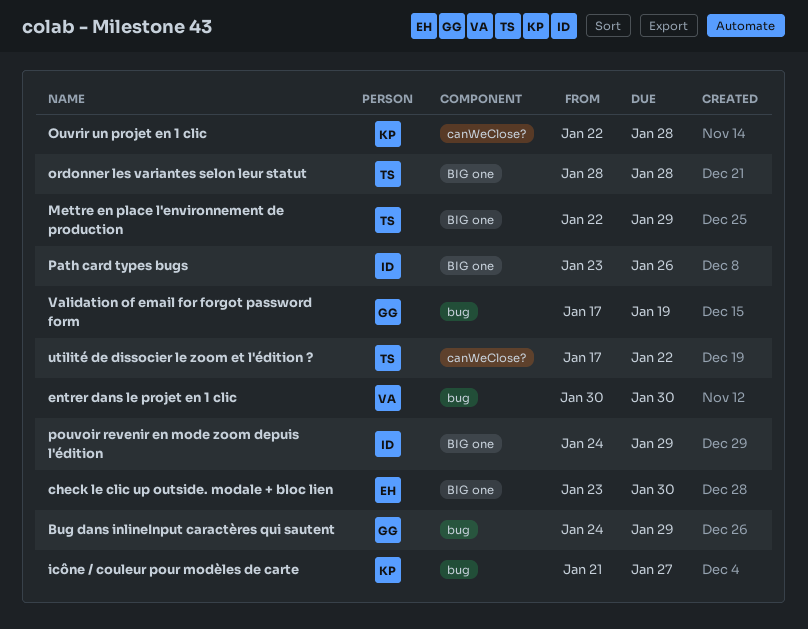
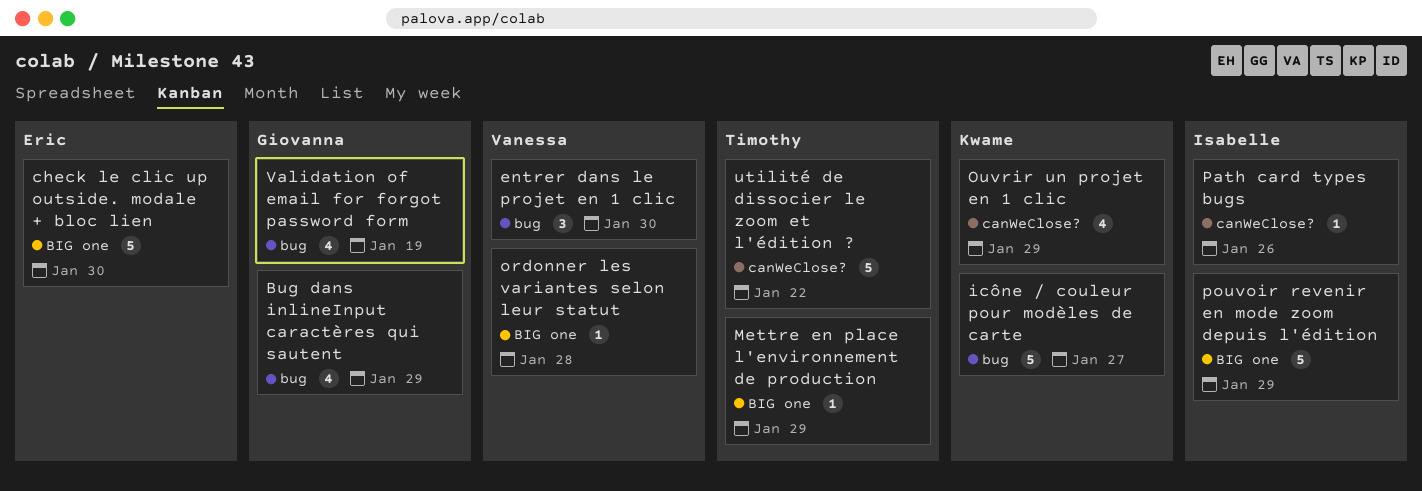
ordonner les variantes selon leur statut, owner: Timothy -> Vanessa
Ouvrir un projet en 1 clic, due: Jan 28 -> Jan 29
Path card types bugs, label: BIG one -> canWeClose?

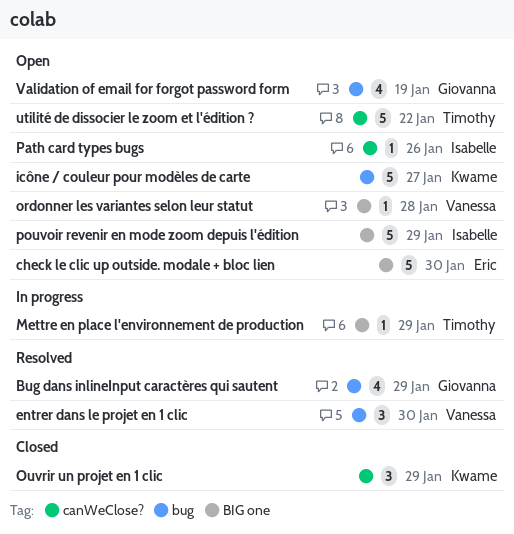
Ouvrir un projet en 1 clic, estimate: 4 -> 3

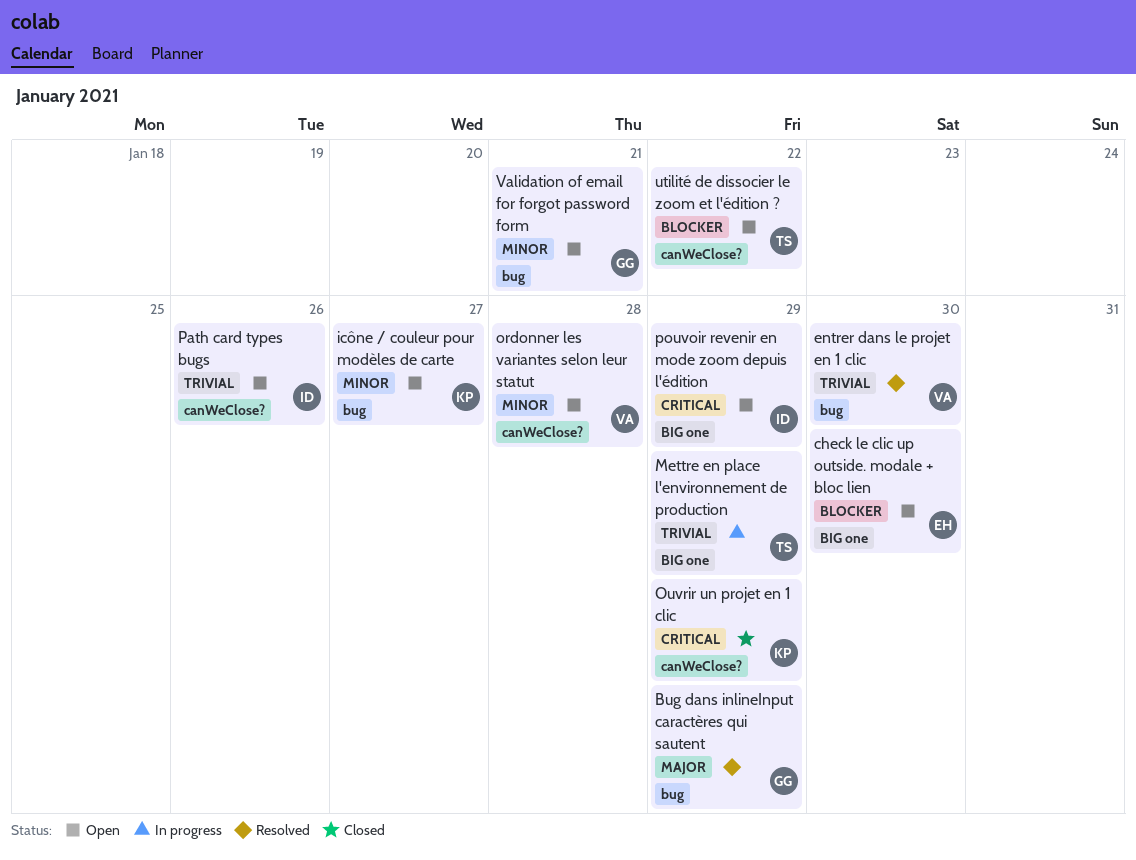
ordonner les variantes selon leur statut, label: BIG one -> canWeClose?
Validation of email for forgot password form, due: Jan 19 -> Jan 21

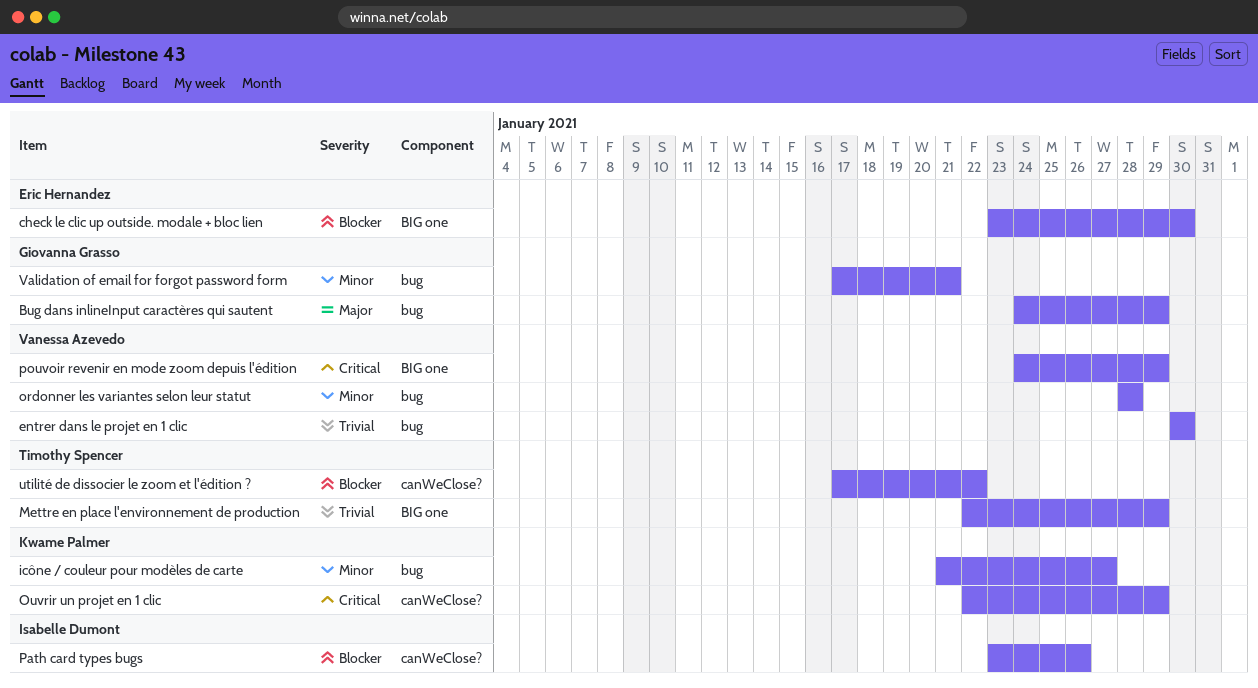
ordonner les variantes selon leur statut, label: canWeClose? -> bug
Path card types bugs, priority: Trivial -> Blocker
pouvoir revenir en mode zoom depuis l'édition, owner: Isabelle Dumont -> Vanessa Azevedo

